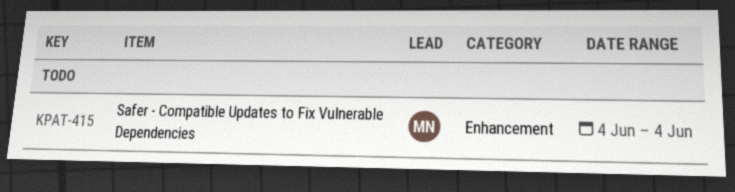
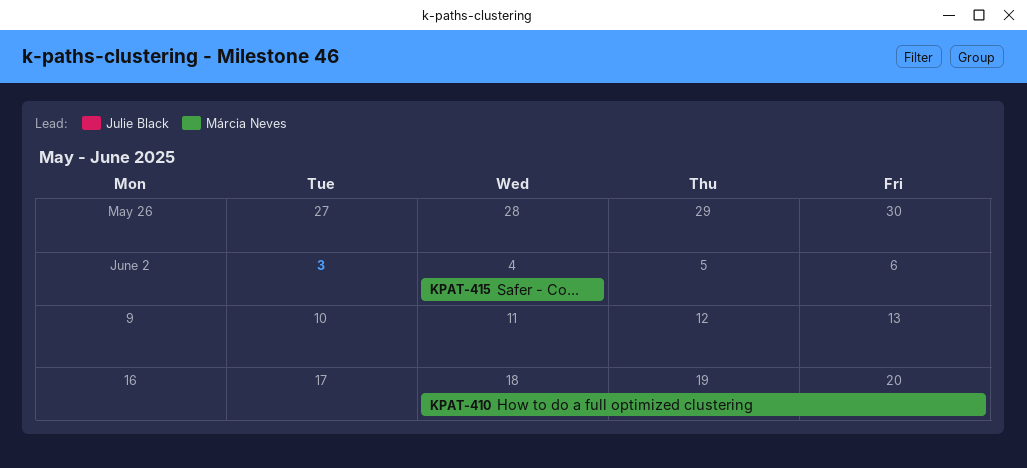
KPAT-410: none -> present

